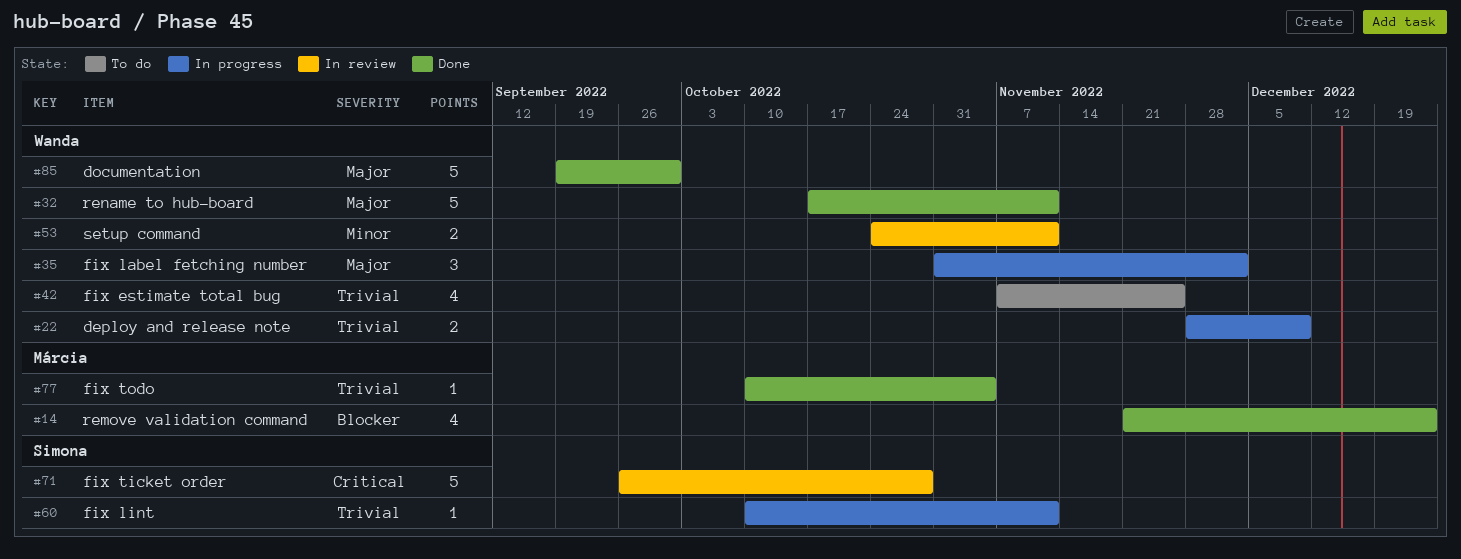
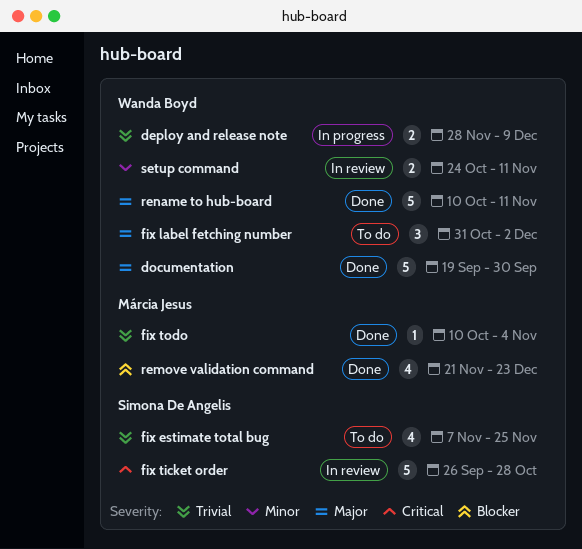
fix estimate total bug, owner: Wanda Boyd -> Simona De Angelis
fix label fetching number, status: In progress -> To do
fix lint: present -> none
rename to hub-board, start: Oct 17 -> Oct 10

